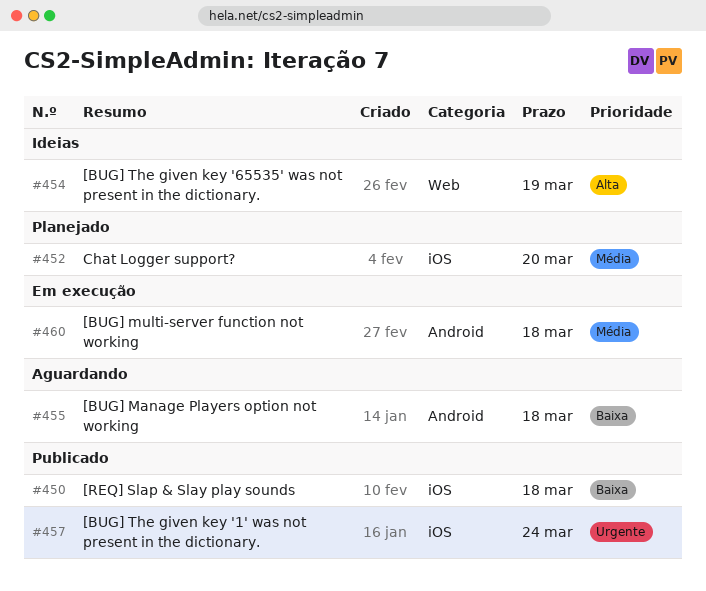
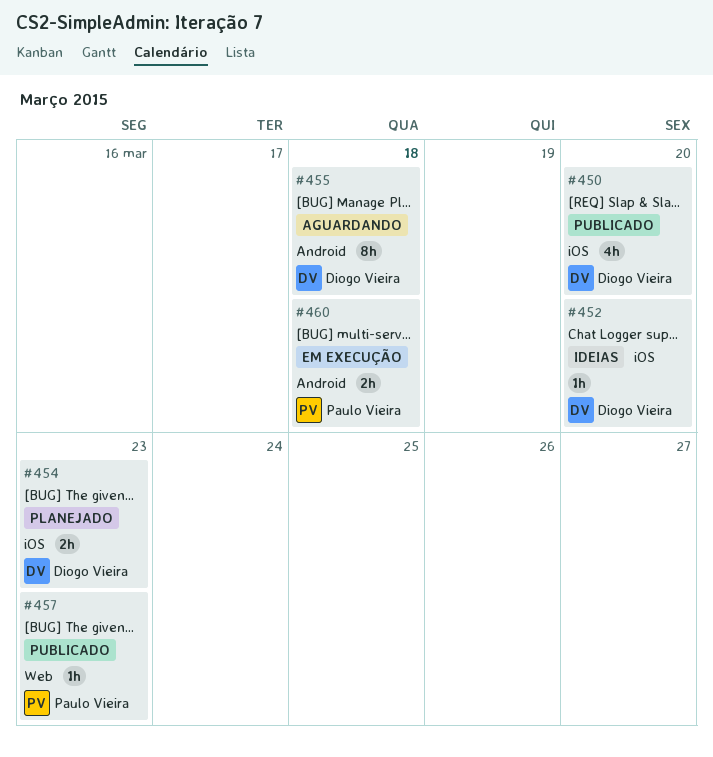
#450, due: Mar 18 -> Mar 20
#452, status: Planejado -> Ideias
#454, status: Ideias -> Planejado
#454, label: Web -> iOS
#454, due: Mar 19 -> Mar 23
#457, label: iOS -> Web
#457, due: Mar 24 -> Mar 23

